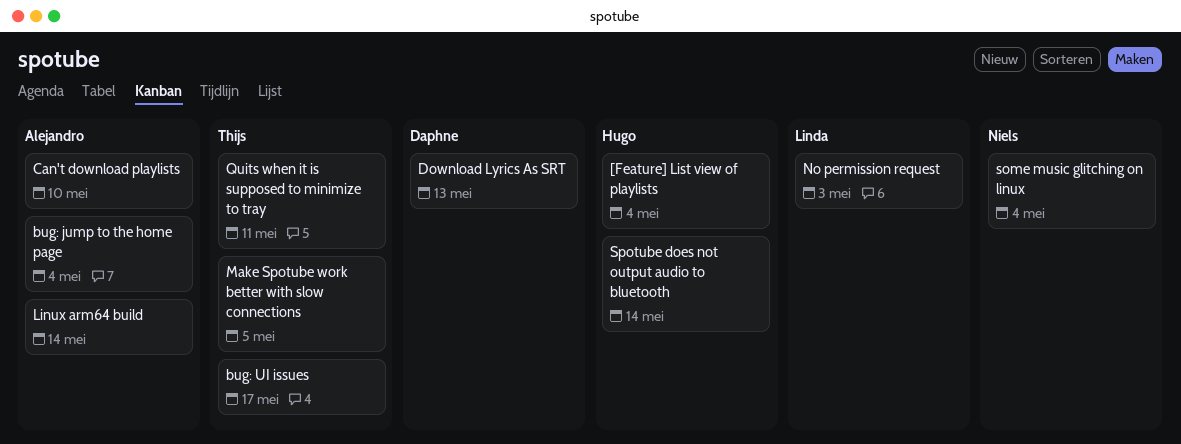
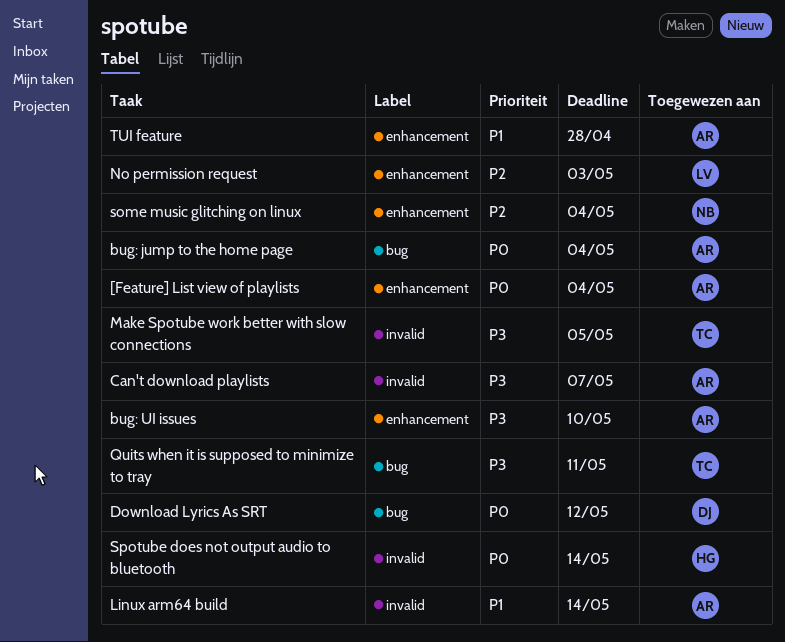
[Feature] List view of playlists, owner: Hugo -> Alejandro
bug: UI issues, owner: Thijs -> Alejandro
bug: UI issues, due: May 17 -> May 10
Can't download playlists, due: May 10 -> May 7
Download Lyrics As SRT, due: May 13 -> May 12
TUI feature: none -> present

